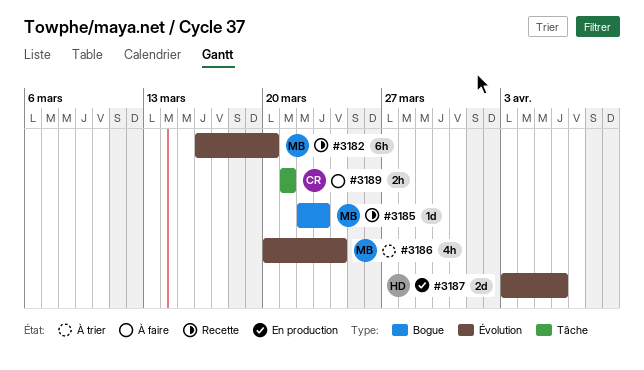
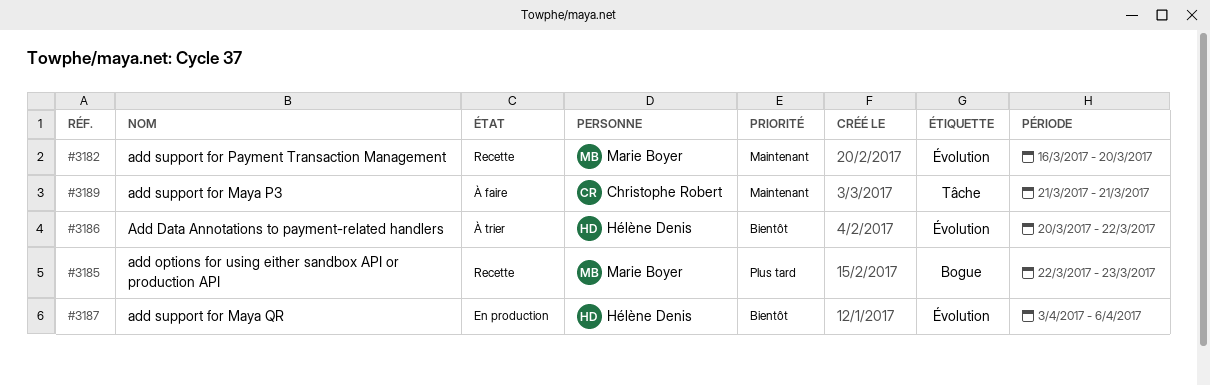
#3186, owner: Marie Boyer -> Hélène Denis
#3186, due: Mar 24 -> Mar 22

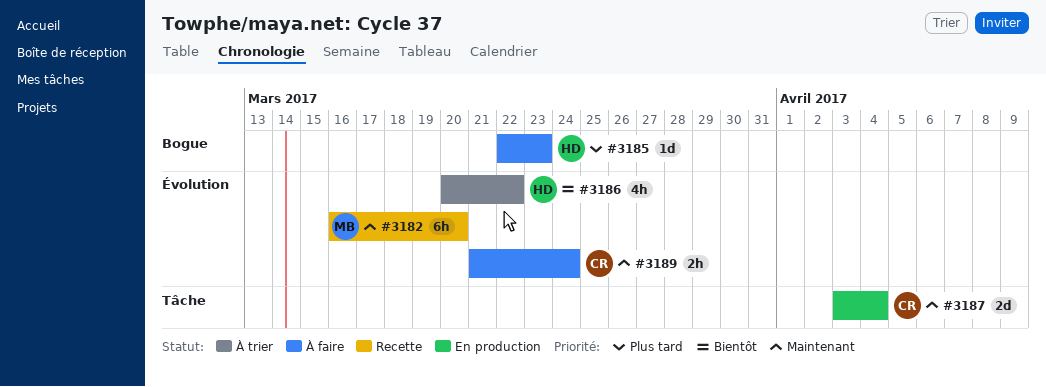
#3185, status: Recette -> À faire
#3185, owner: Marie Boyer -> Hélène Denis
#3187, owner: Hélène Denis -> Christophe Robert
#3187, priority: Bientôt -> Maintenant
#3187, label: Évolution -> Tâche
#3187, due: Apr 6 -> Apr 4
#3189, label: Tâche -> Évolution
#3189, due: Mar 21 -> Mar 24

